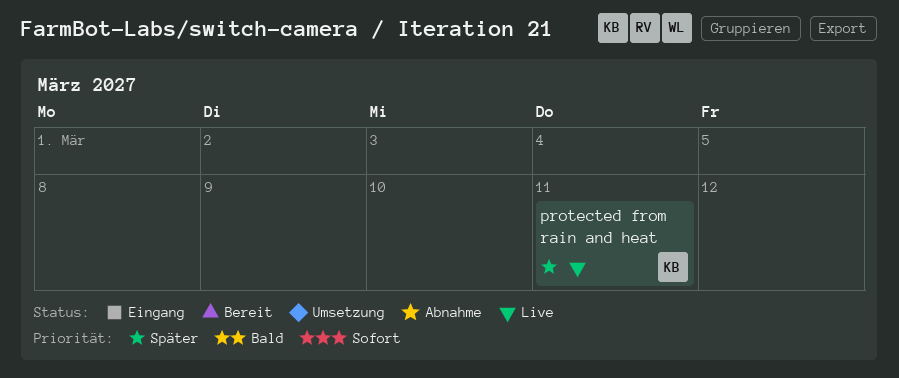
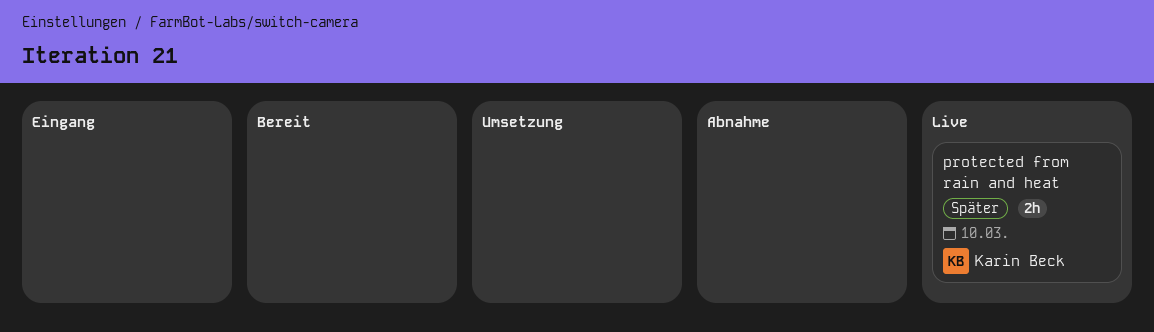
protected from rain and heat, due: Mar 11 -> Mar 10

